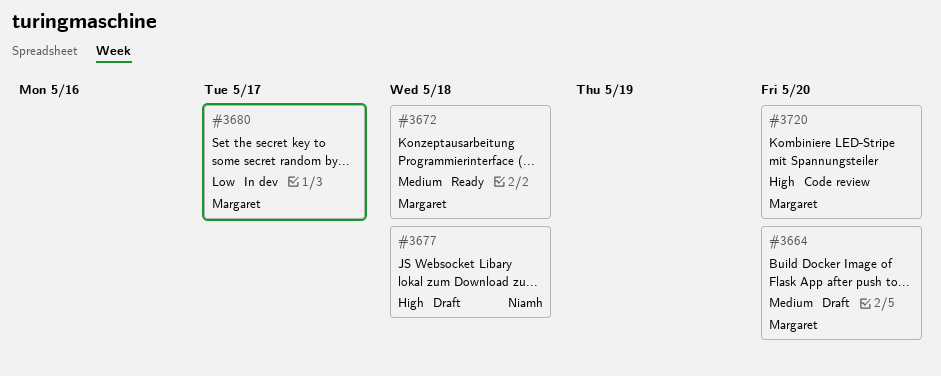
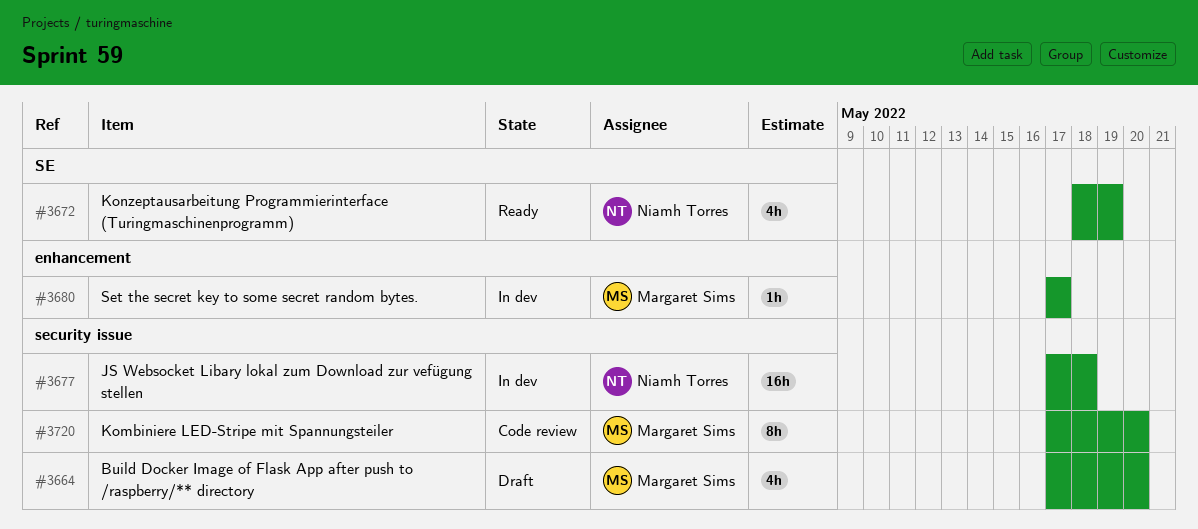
#3672, owner: Margaret Sims -> Niamh Torres
#3672, due: May 18 -> May 19
#3677, status: Draft -> In dev

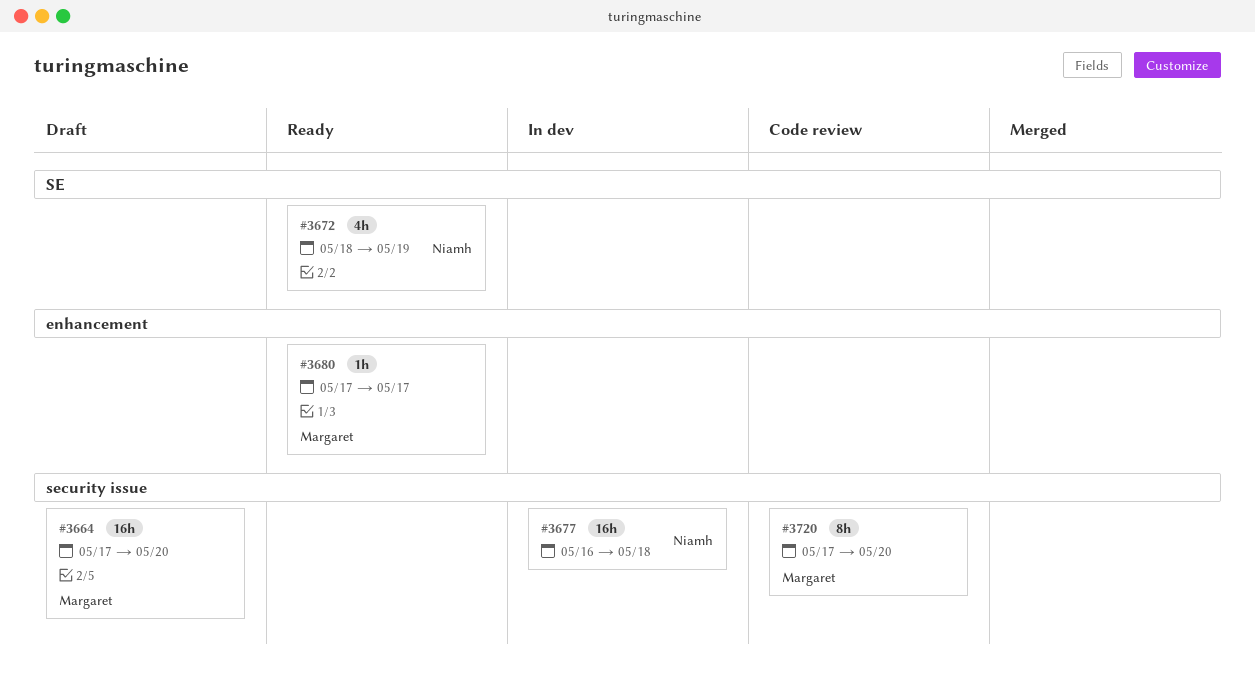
#3664, estimate: 4h -> 16h
#3677, start: May 17 -> May 16
#3680, status: In dev -> Ready

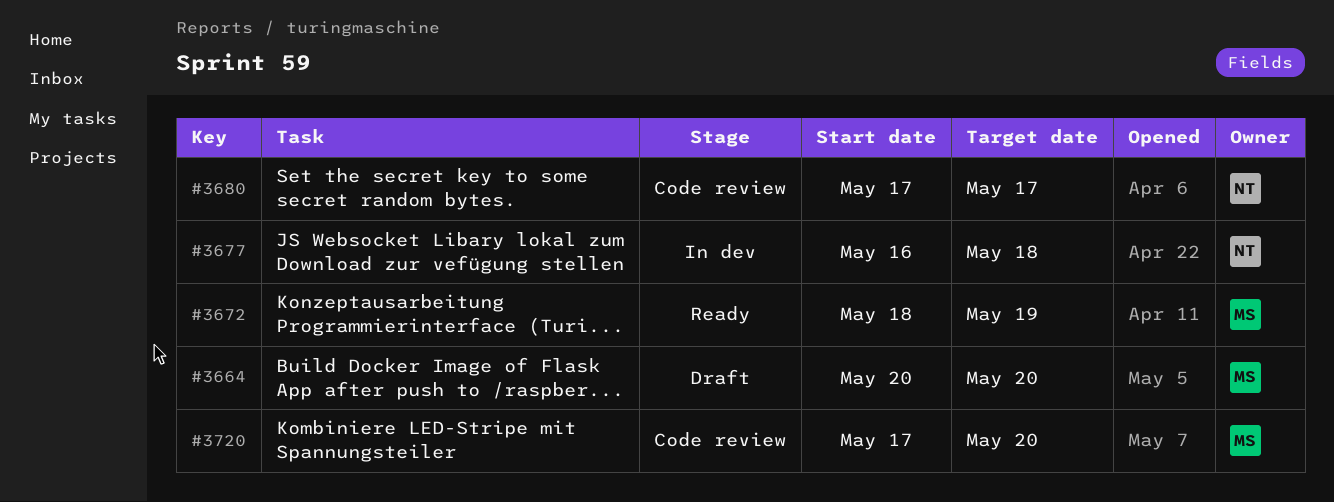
#3664, start: May 17 -> May 20
#3672, owner: Niamh -> Margaret
#3680, status: Ready -> Code review
#3680, owner: Margaret -> Niamh

